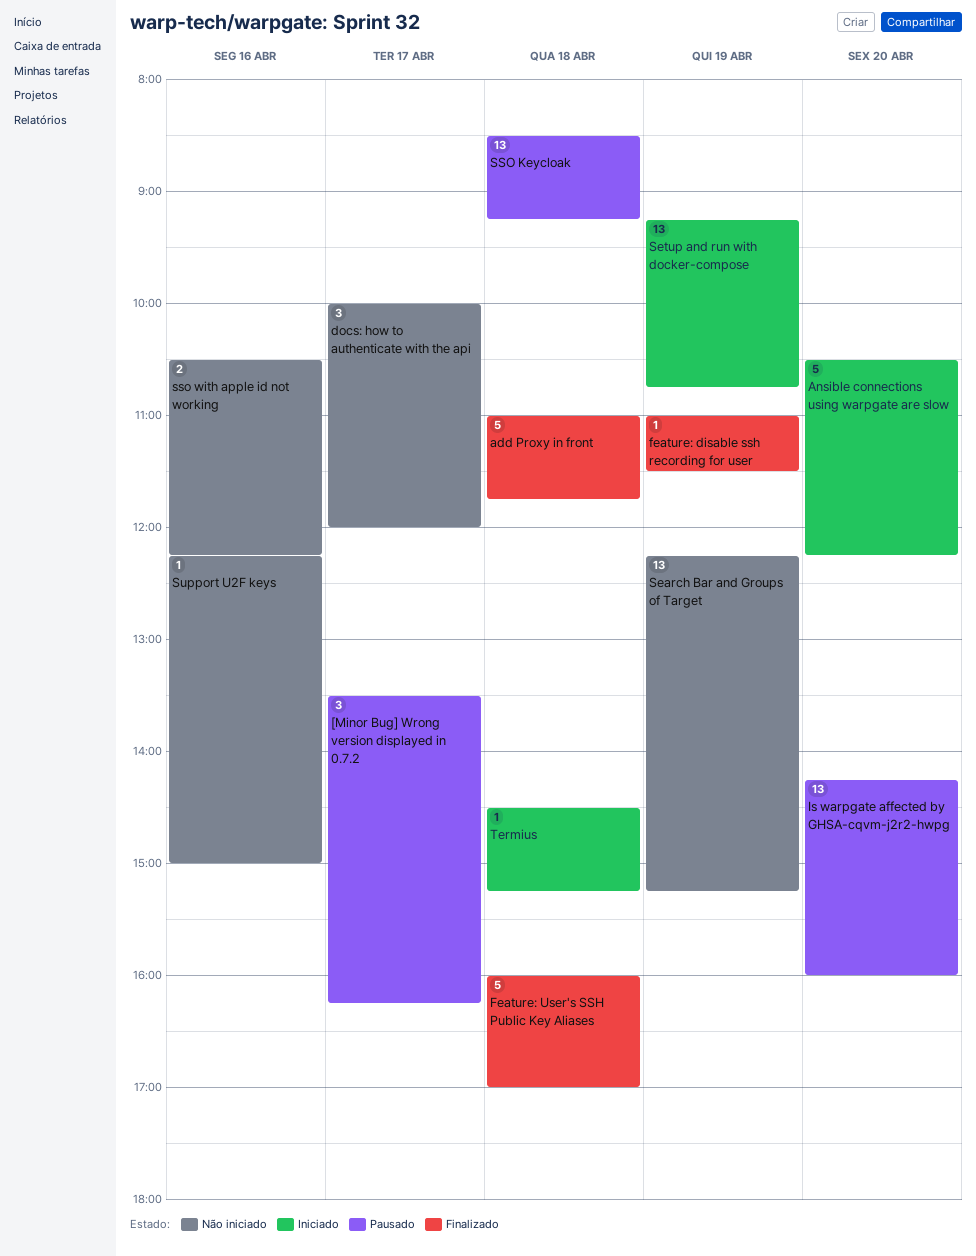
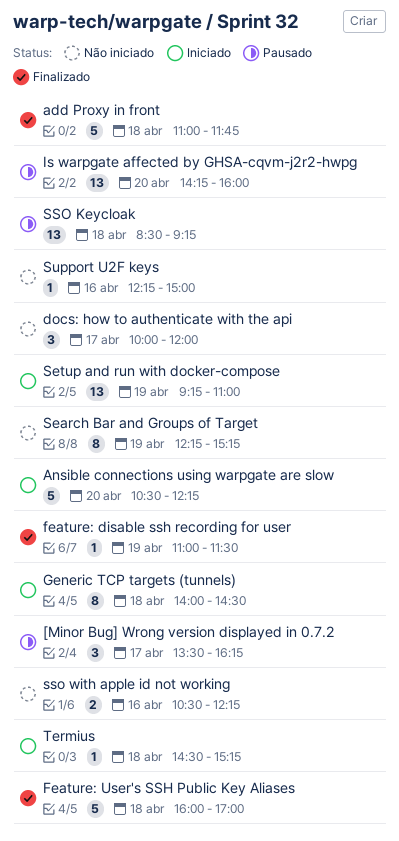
Generic TCP targets (tunnels): none -> present
Search Bar and Groups of Target, estimate: 13 -> 8
Setup and run with docker-compose, ends: 10:45 -> 11:00

